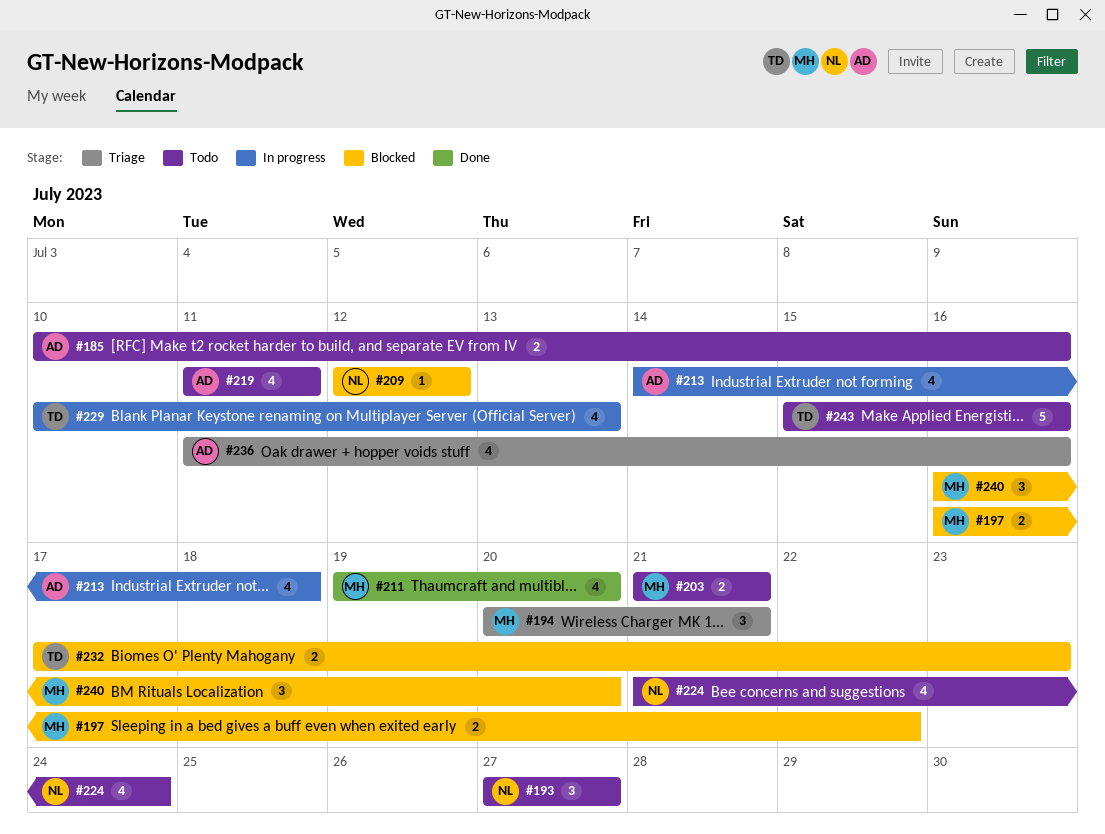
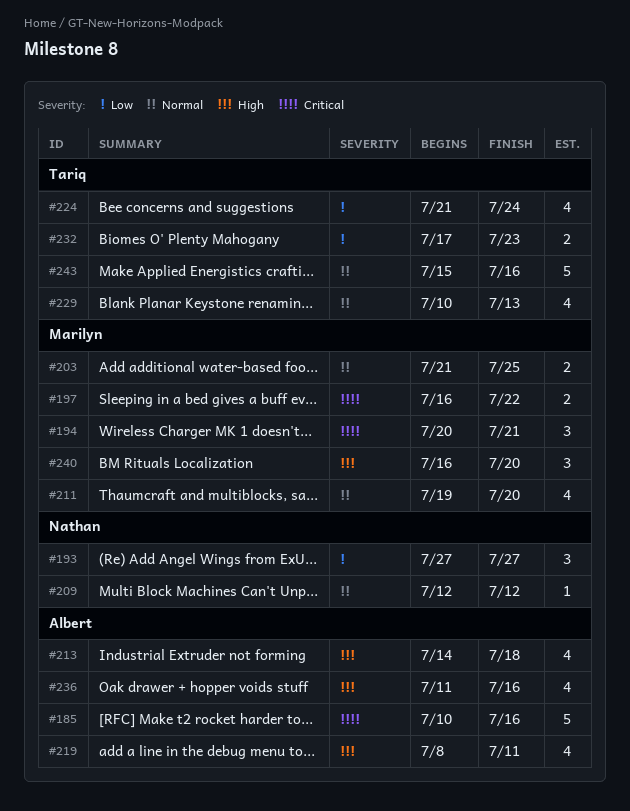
#185, estimate: 2 -> 5
#203, due: Jul 21 -> Jul 25
#219, start: Jul 11 -> Jul 8
#224, owner: Nathan -> Tariq

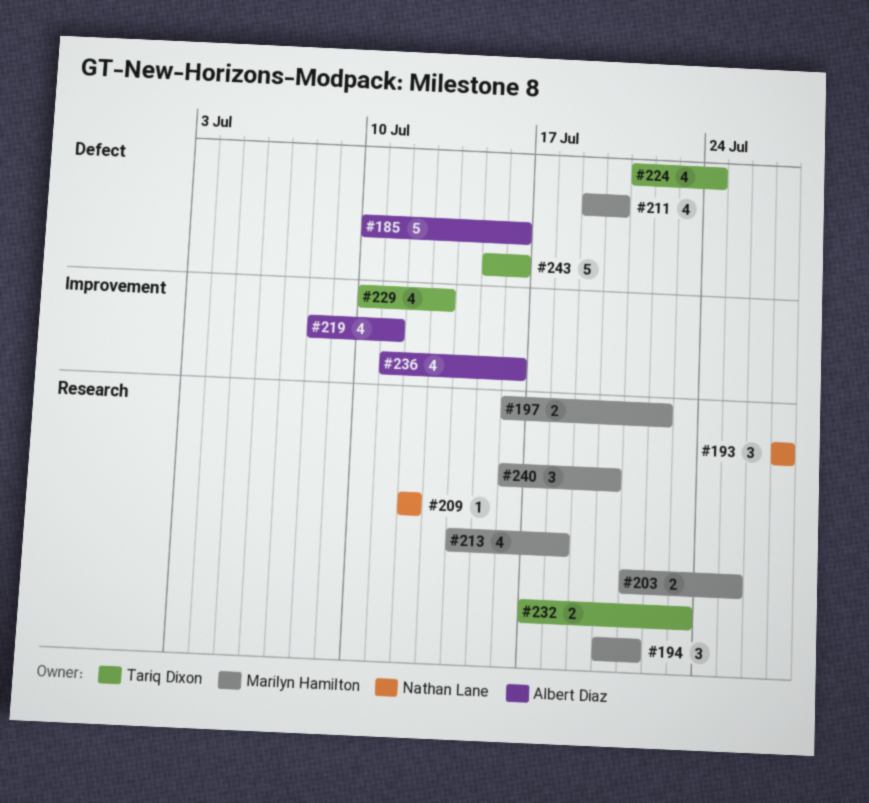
#213, owner: Albert Diaz -> Marilyn Hamilton

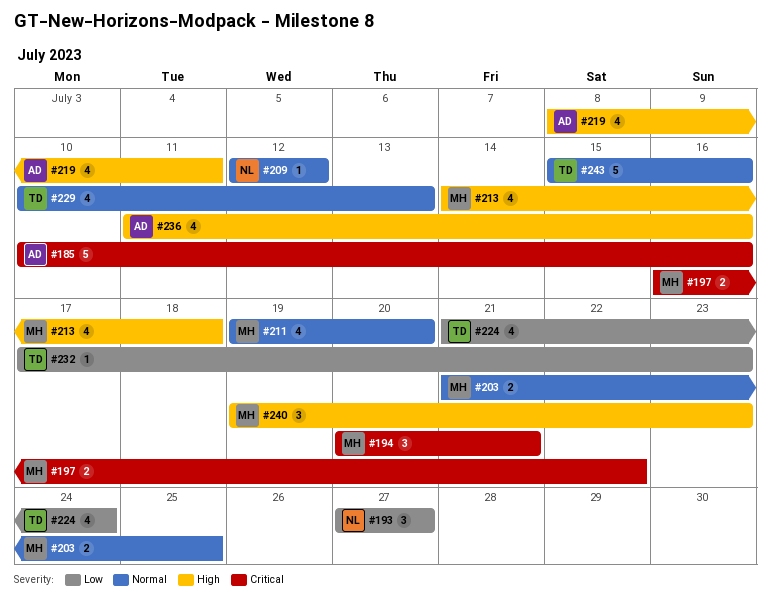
#232, estimate: 2 -> 1
#240, start: Jul 16 -> Jul 19
#240, due: Jul 20 -> Jul 23

